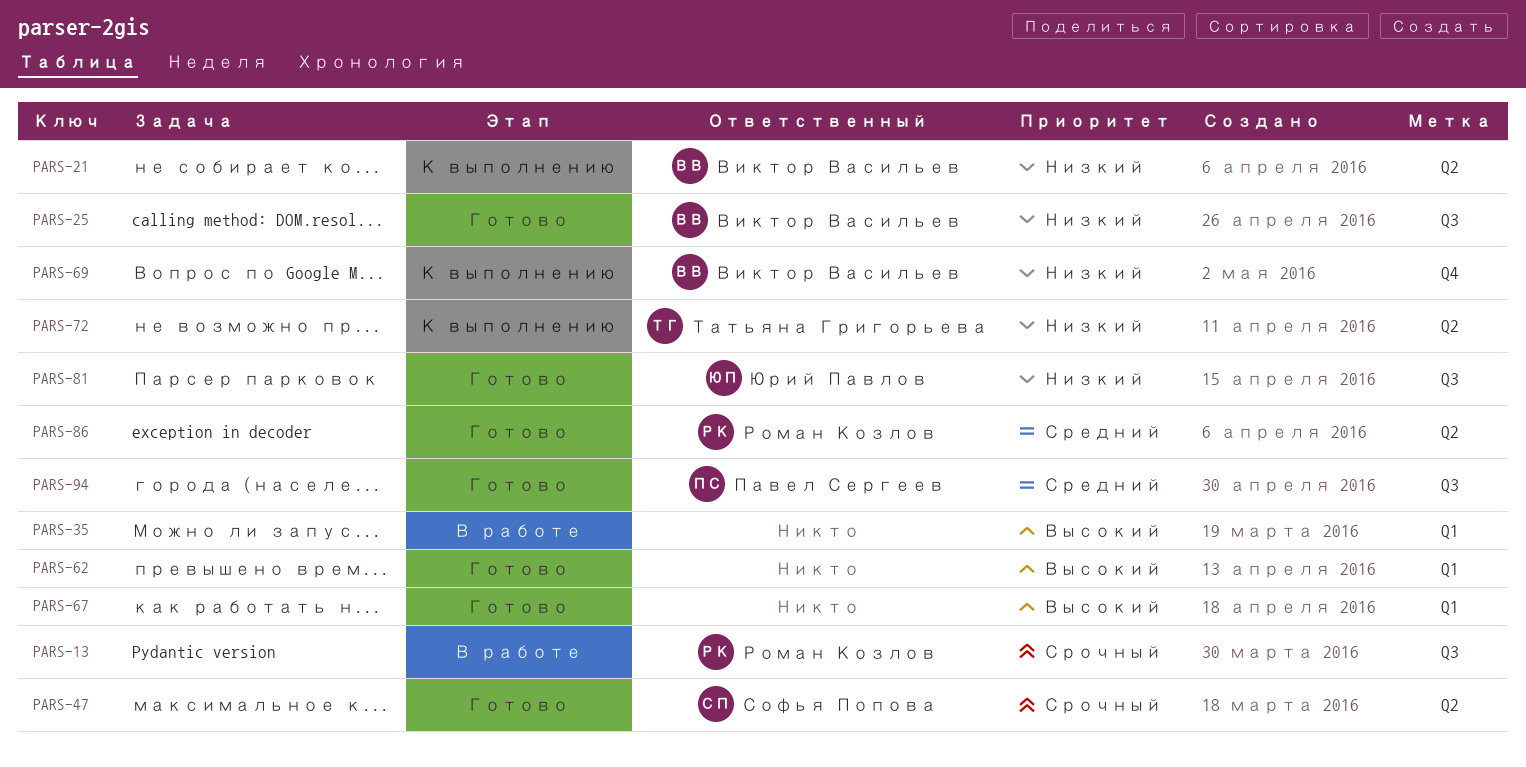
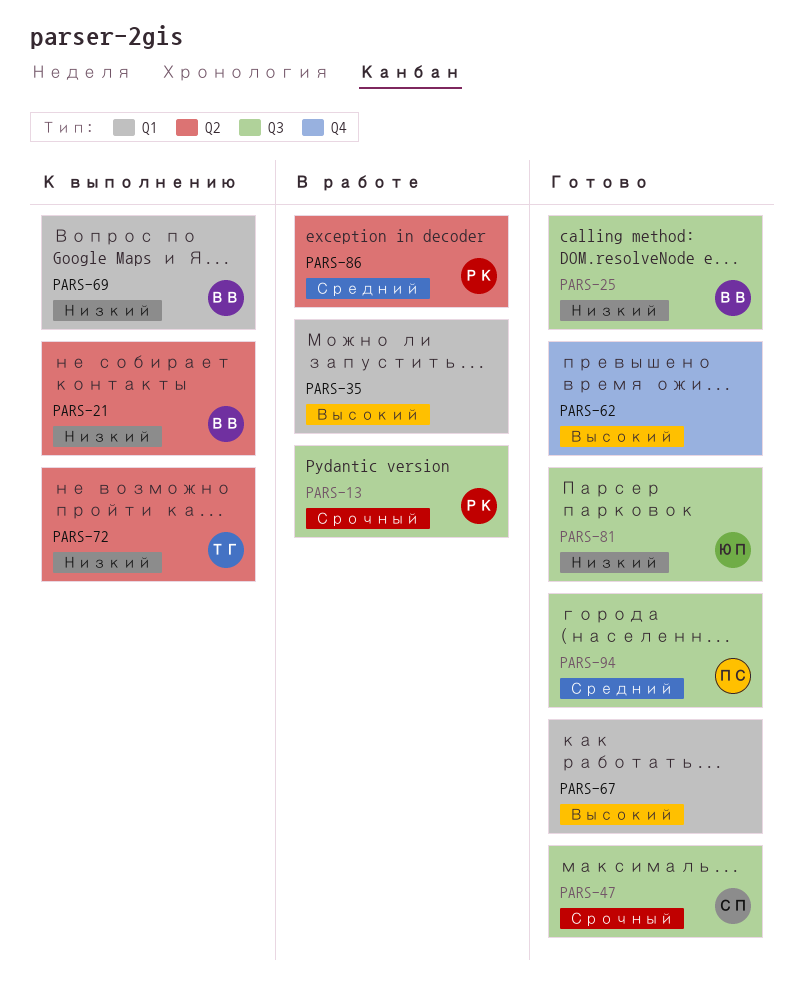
PARS-47, label: Q2 -> Q3
PARS-62, label: Q1 -> Q4
PARS-69, label: Q4 -> Q1
PARS-86, status: Готово -> В работе

